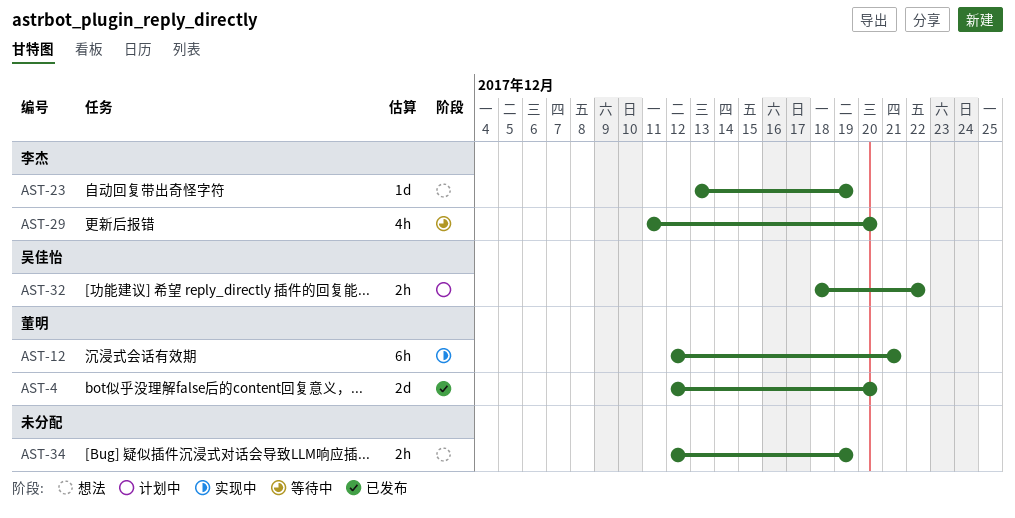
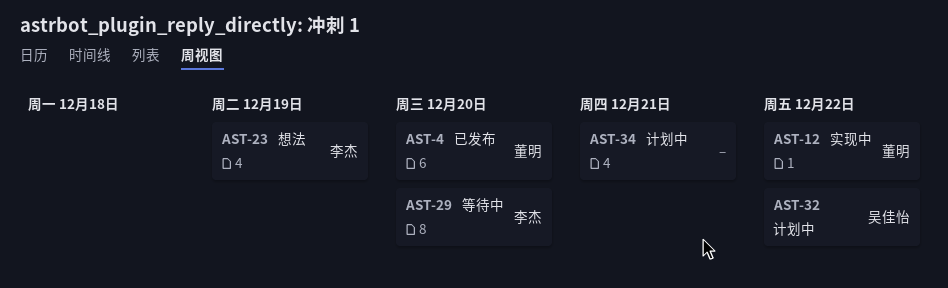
AST-12, due: Dec 21 -> Dec 22
AST-34, status: 想法 -> 计划中
AST-34, due: Dec 19 -> Dec 21

